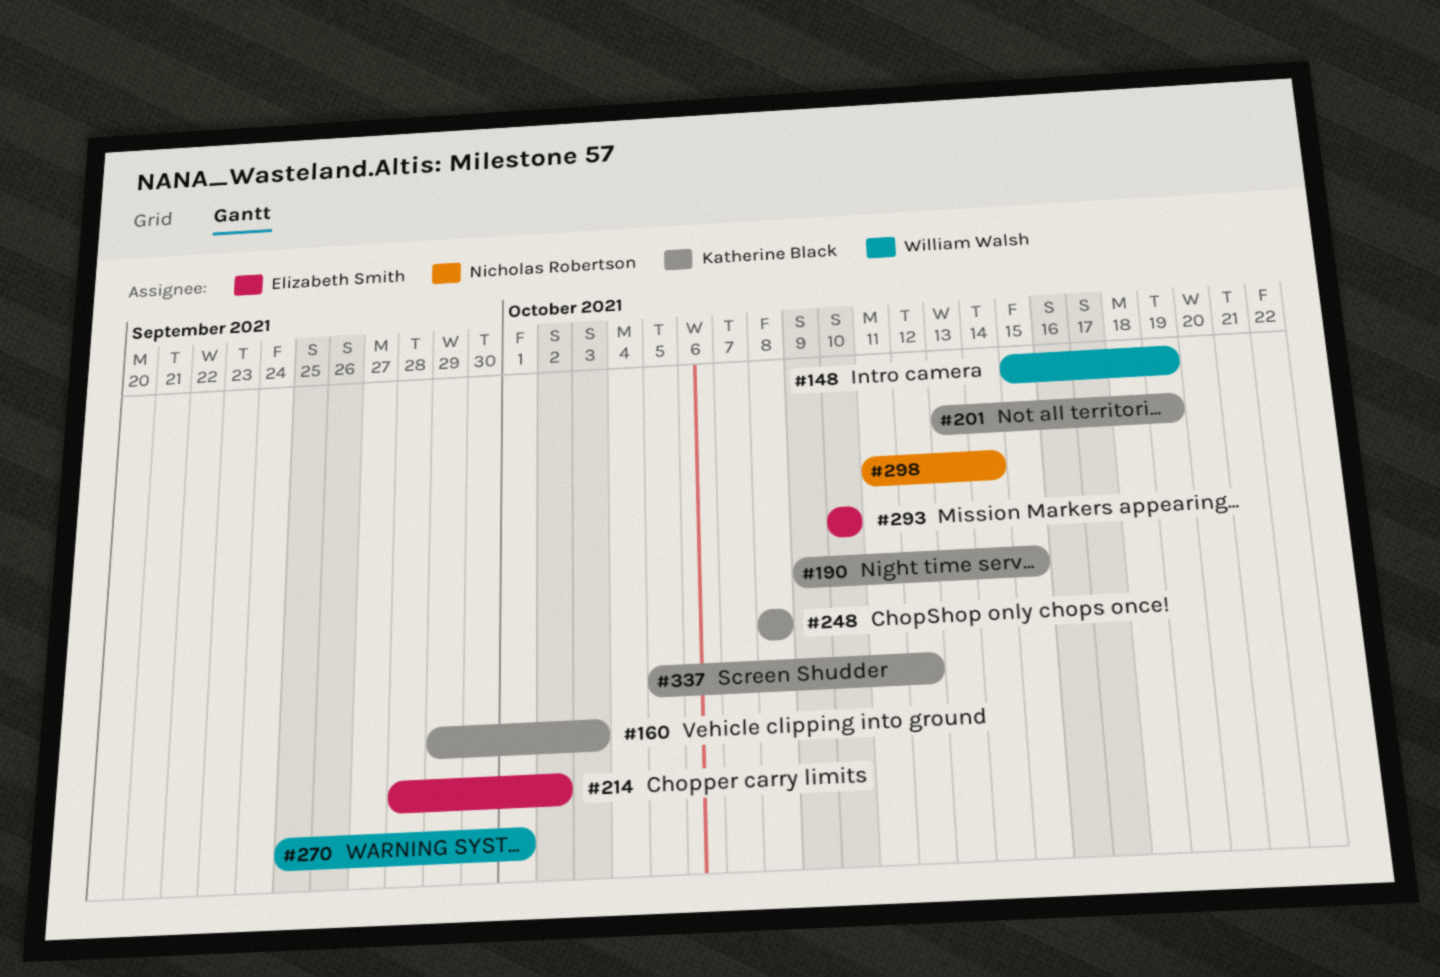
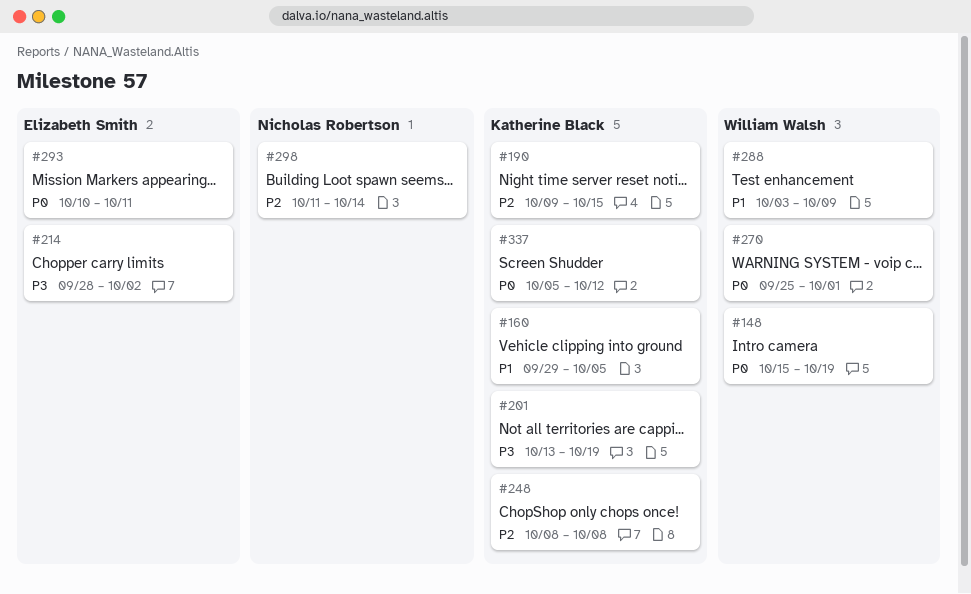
#160, due: Oct 3 -> Oct 5
#288: none -> present
#293, due: Oct 10 -> Oct 11

